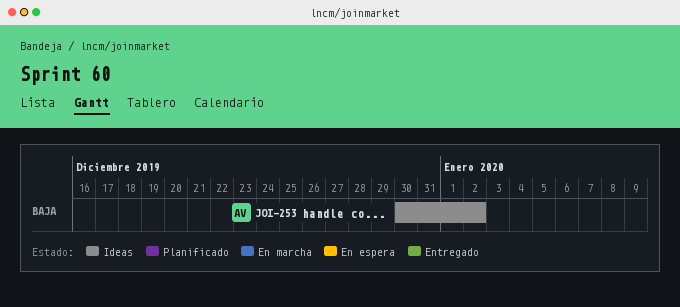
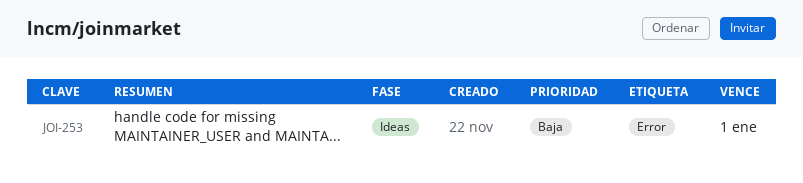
JOI-253, due: Jan 2 -> Jan 1

